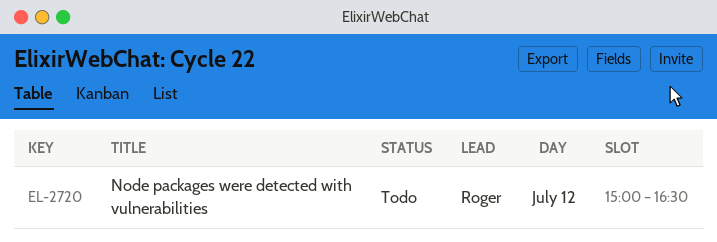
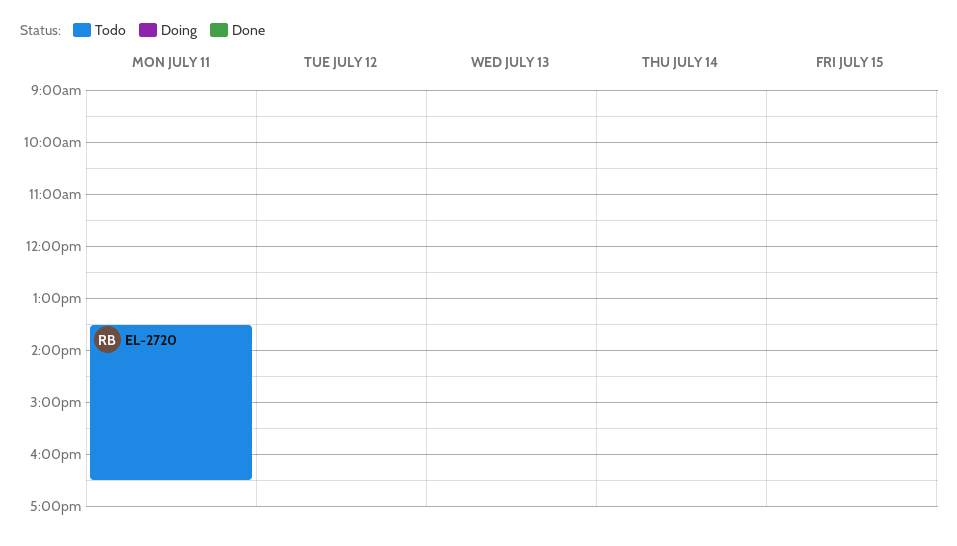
EL-2720, day: Jul 12 -> Jul 11
EL-2720, begins: 15:00 -> 13:30

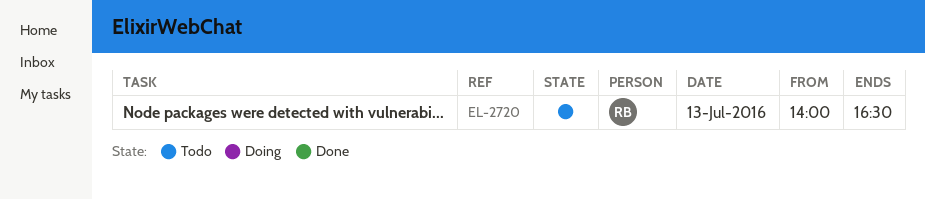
EL-2720, day: Jul 11 -> Jul 13
EL-2720, begins: 13:30 -> 14:00

